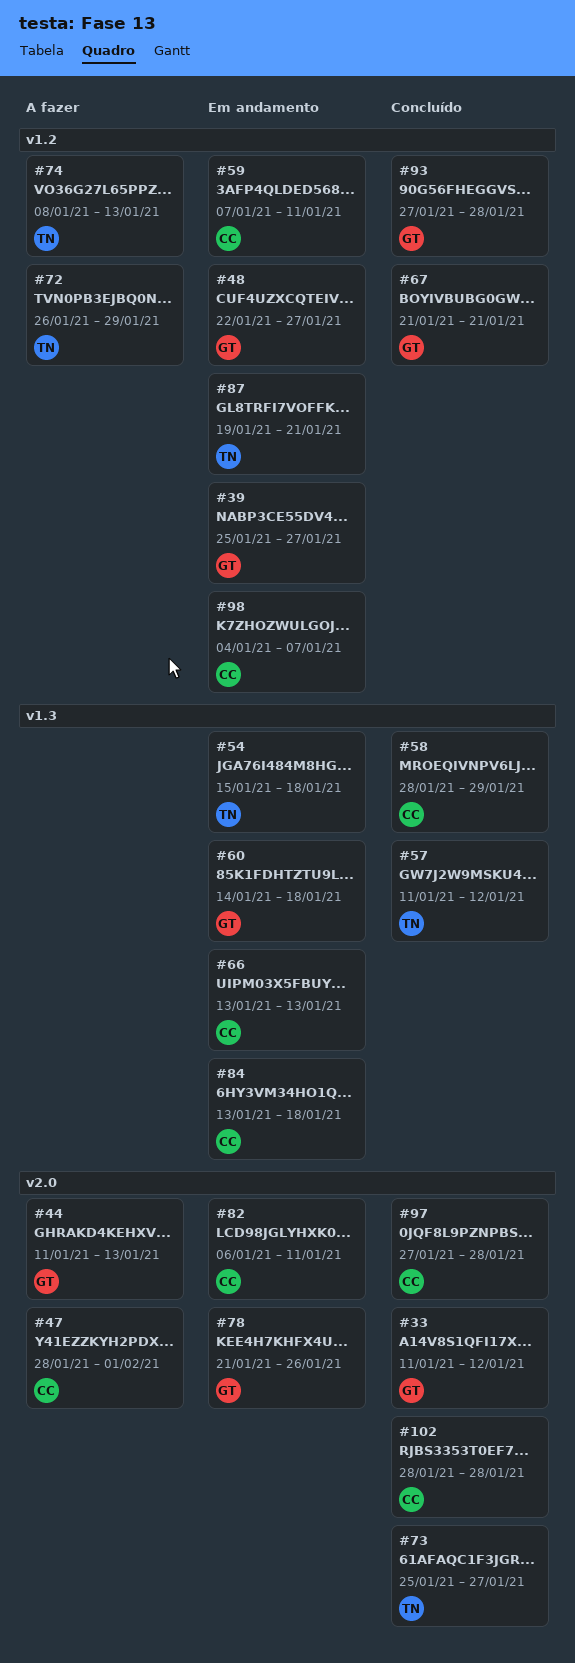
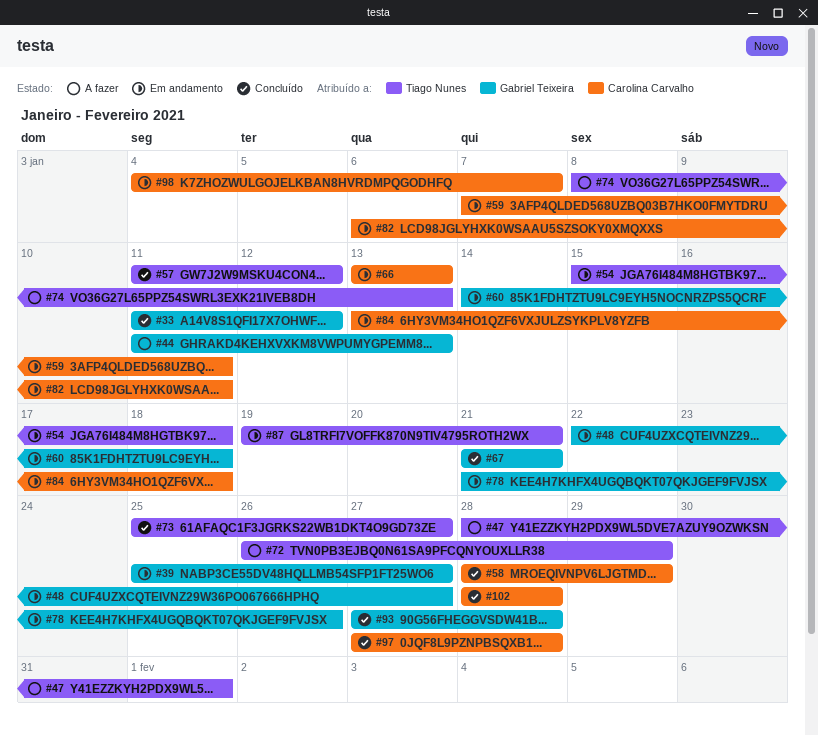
#47, owner: Carolina Carvalho -> Tiago Nunes

